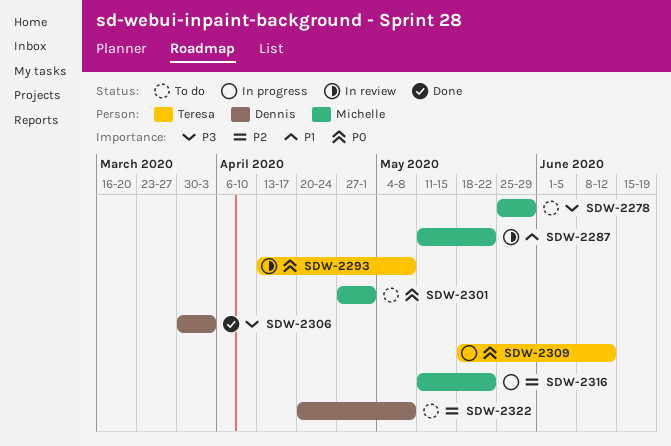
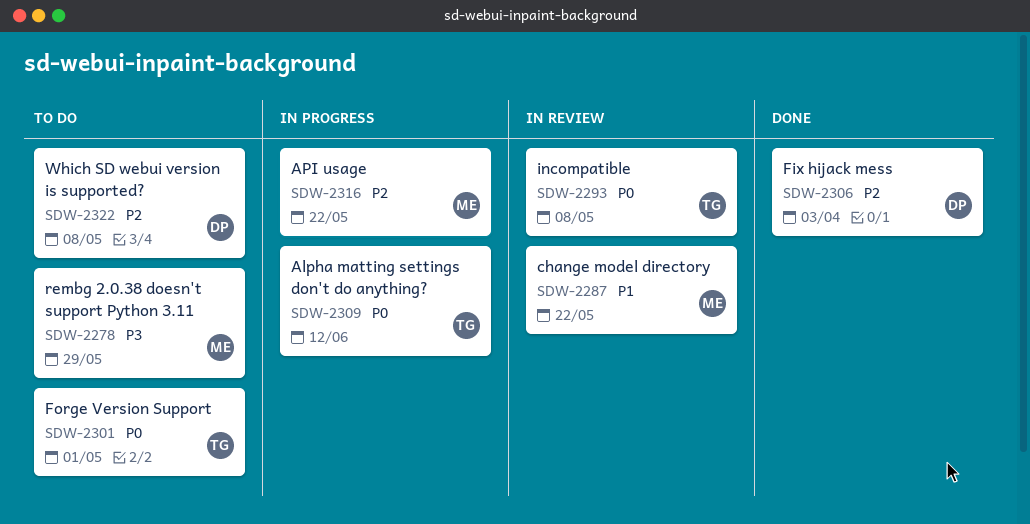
SDW-2301, owner: Michelle -> Teresa
SDW-2306, priority: P3 -> P2

